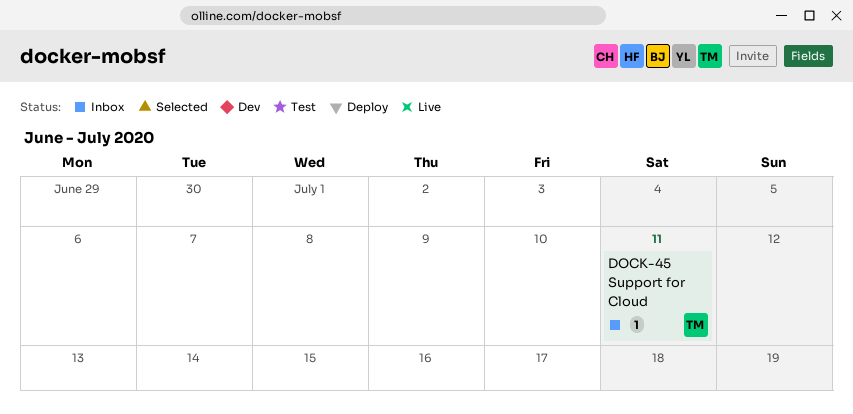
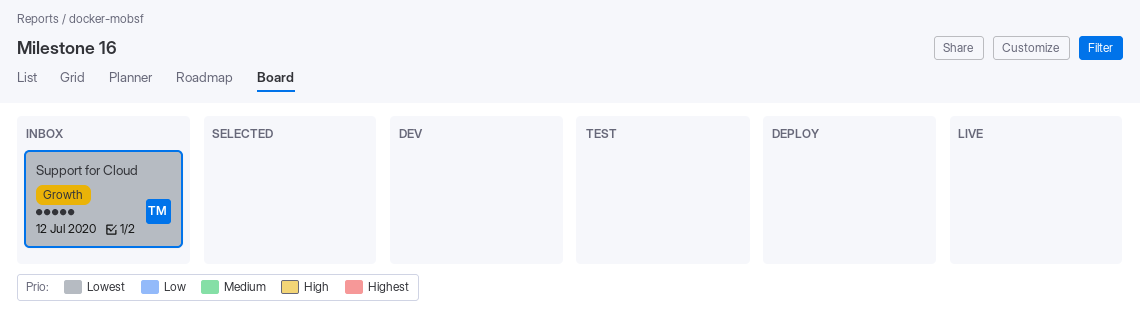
Support for Cloud, estimate: 1 -> 5
Support for Cloud, due: Jul 11 -> Jul 12

